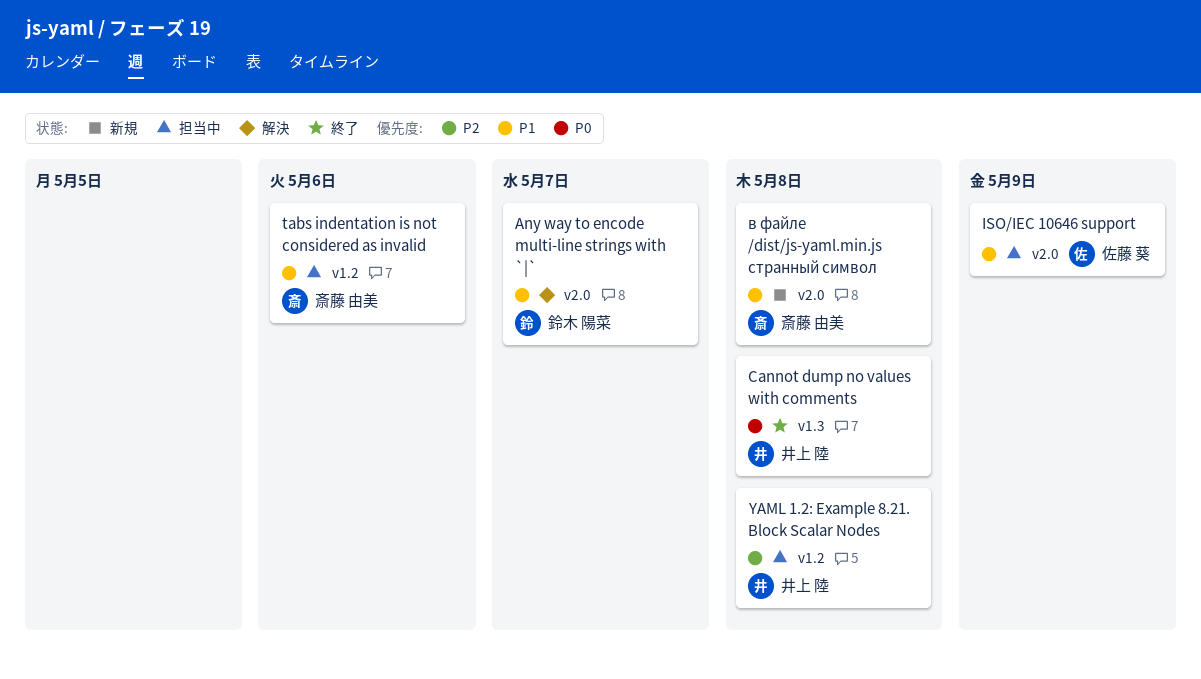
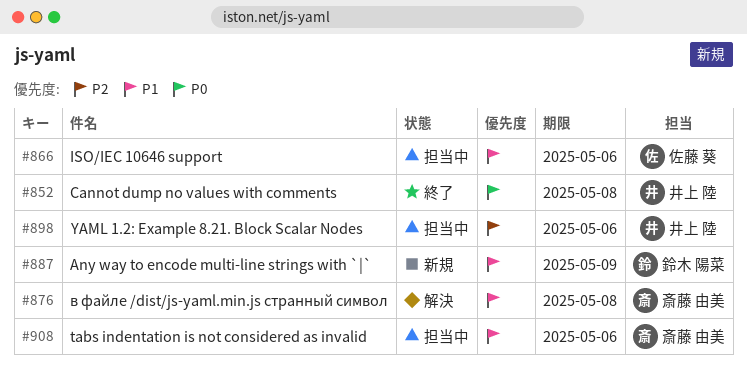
Any way to encode multi-line strings with `|`, status: 解決 -> 新規
Any way to encode multi-line strings with `|`, due: May 7 -> May 9
ISO/IEC 10646 support, due: May 9 -> May 6
YAML 1.2: Example 8.21. Block Scalar Nodes, due: May 8 -> May 6
в файле /dist/js-yaml.min.js странный символ, status: 新規 -> 解決

